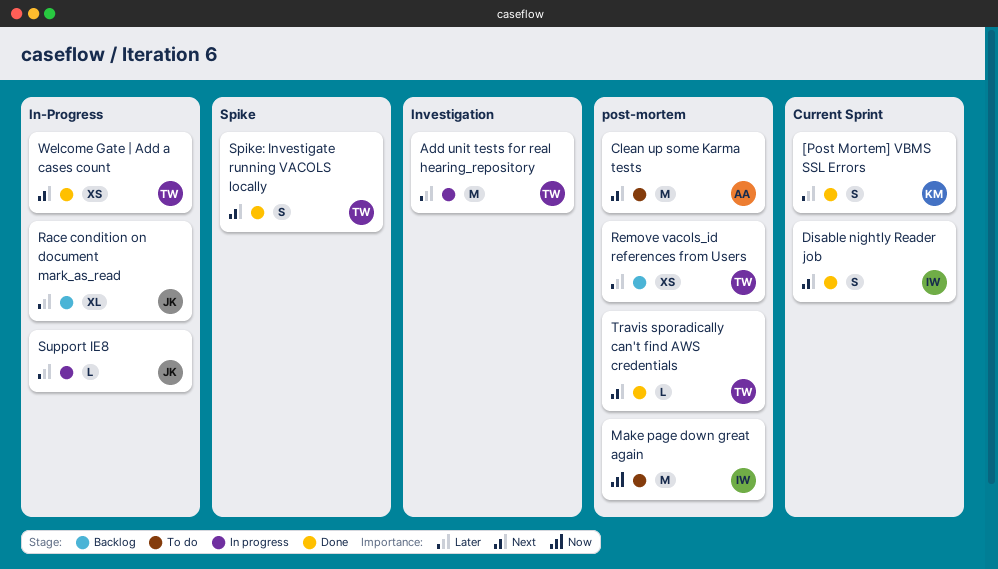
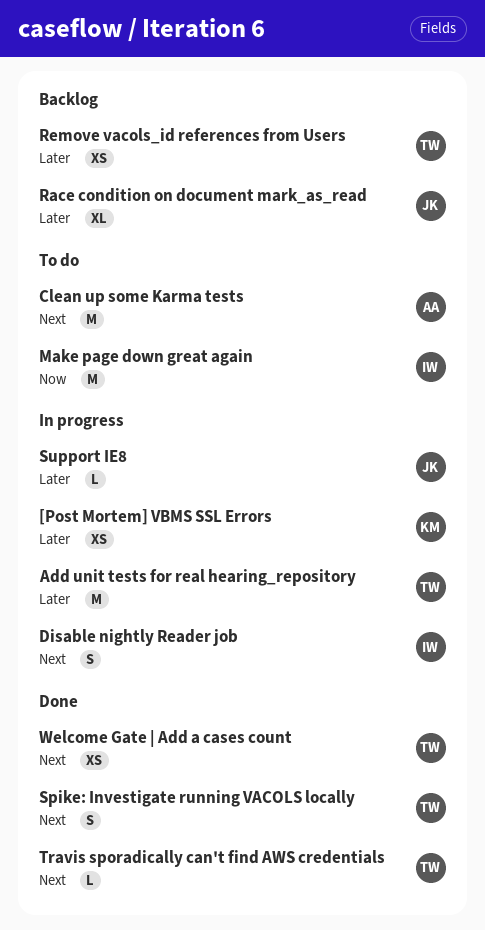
[Post Mortem] VBMS SSL Errors, status: Done -> In progress
[Post Mortem] VBMS SSL Errors, estimate: S -> XS
Disable nightly Reader job, status: Done -> In progress

